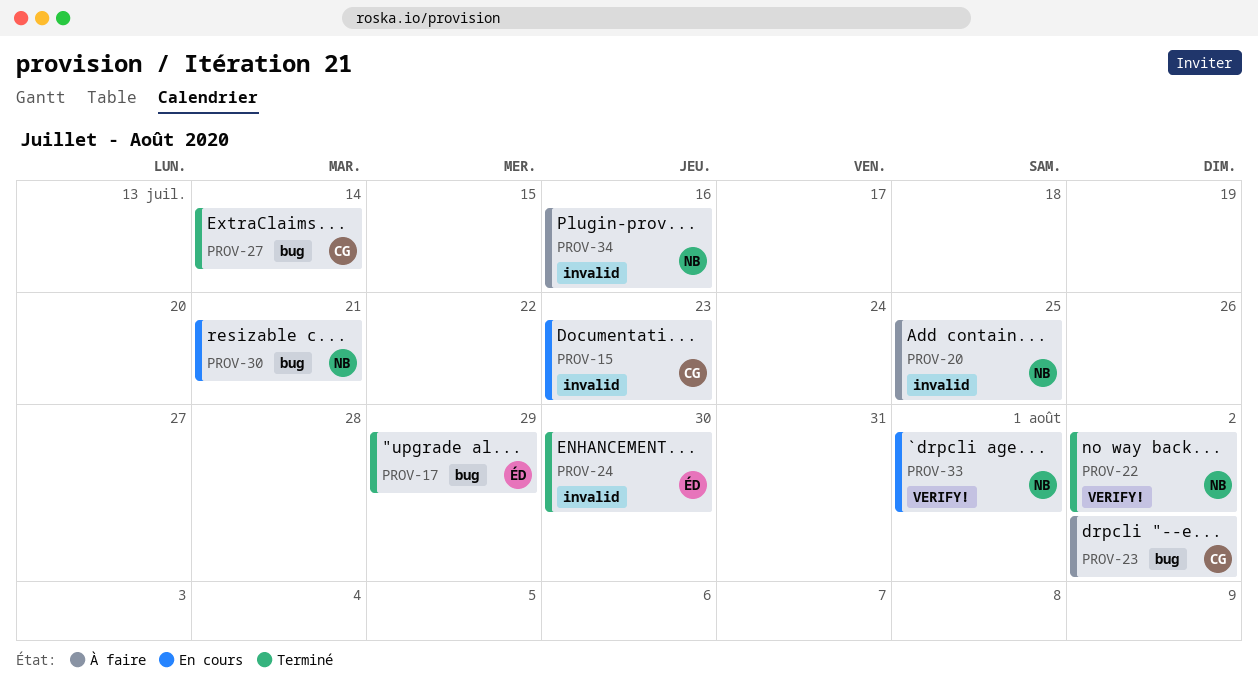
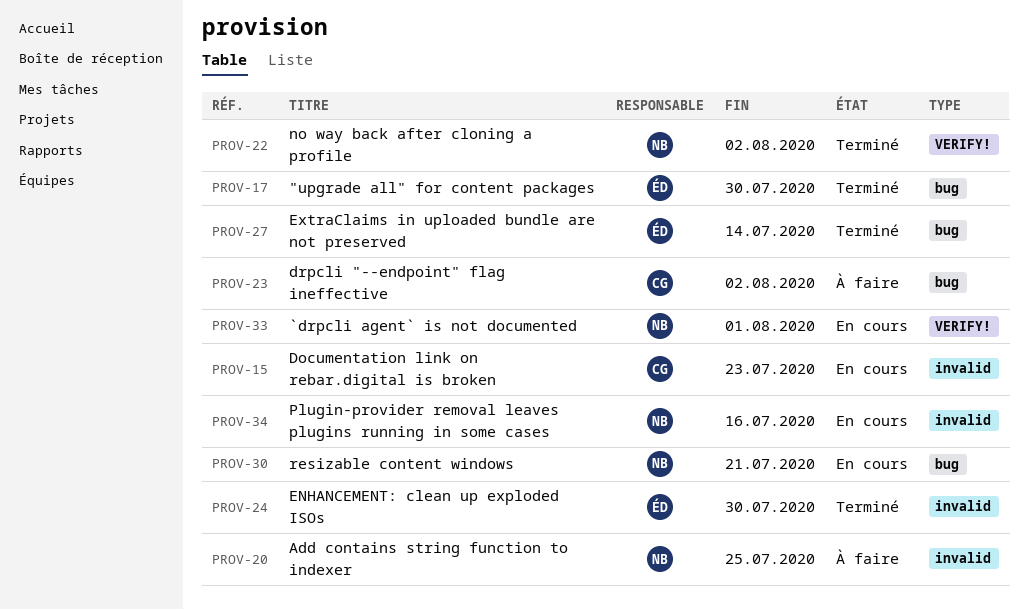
PROV-17, due: Jul 29 -> Jul 30
PROV-27, owner: CG -> ÉD
PROV-34, status: À faire -> En cours

